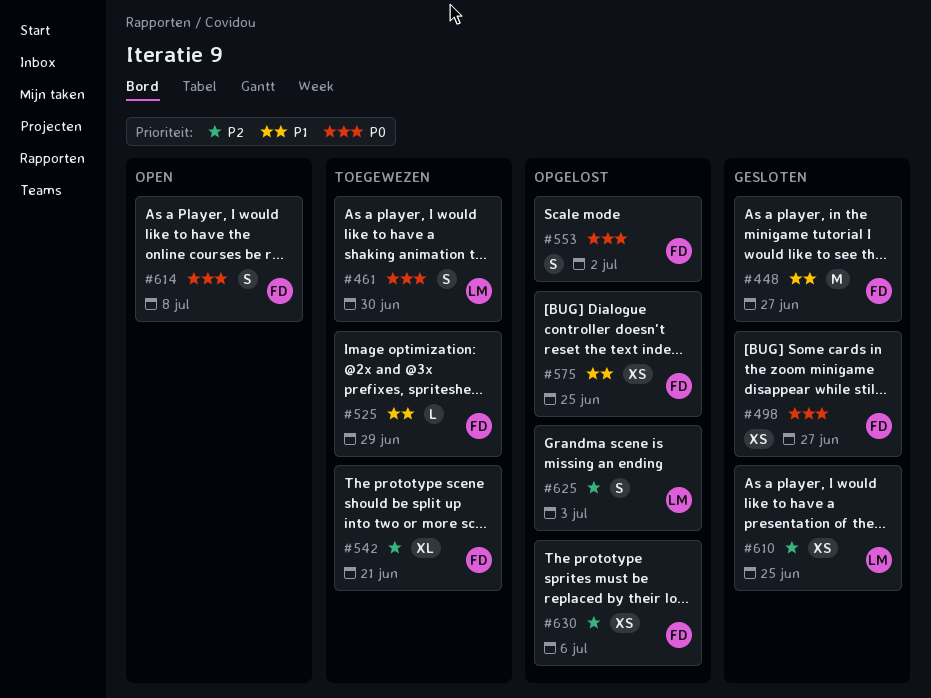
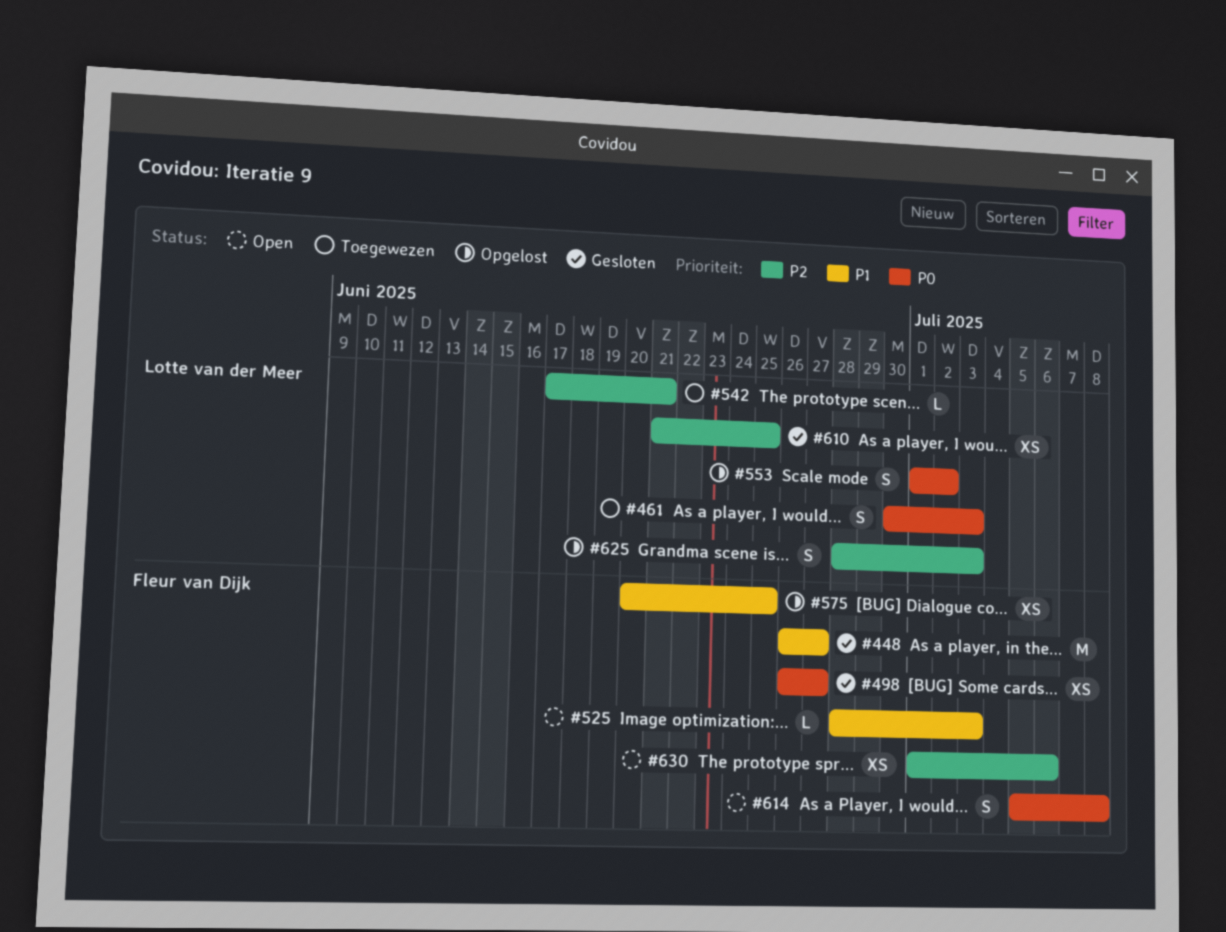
#461, due: Jun 30 -> Jul 3
#525, status: Toegewezen -> Open
#525, due: Jun 29 -> Jul 3
#542, owner: Fleur van Dijk -> Lotte van der Meer
#542, estimate: XL -> L
#553, owner: Fleur van Dijk -> Lotte van der Meer
#630, status: Opgelost -> Open

